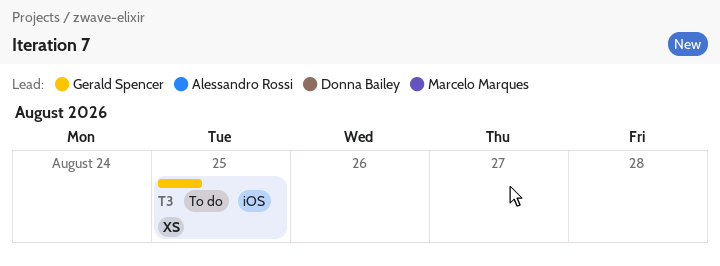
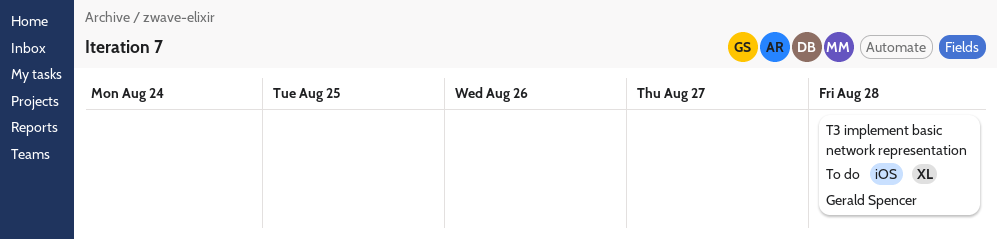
T3, estimate: XS -> XL
T3, due: Aug 25 -> Aug 28

